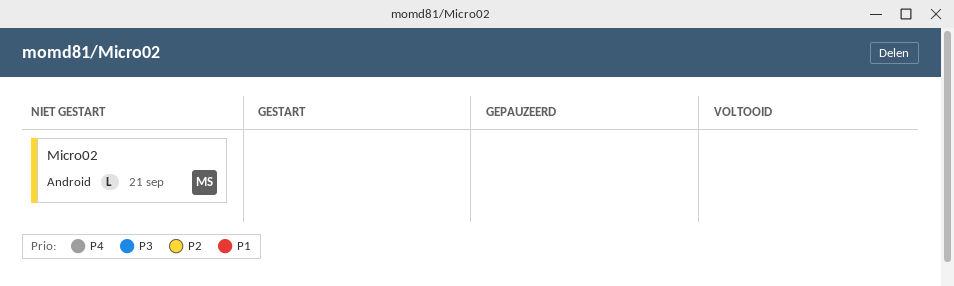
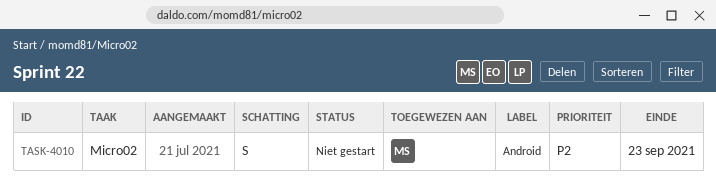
Micro02, estimate: L -> S
Micro02, due: Sep 21 -> Sep 23

